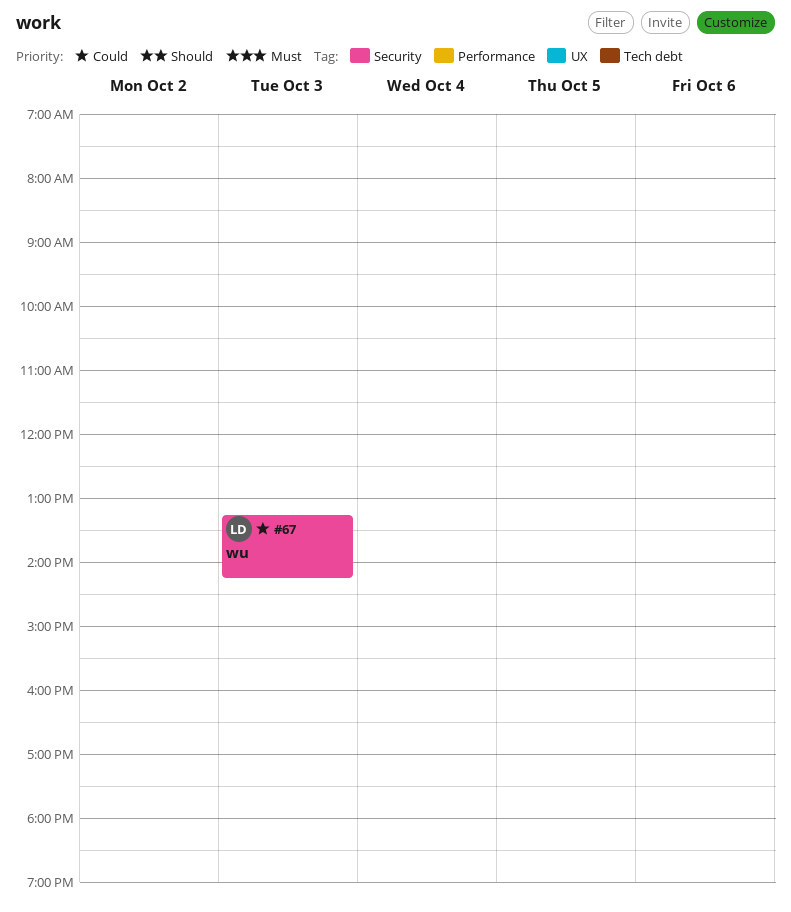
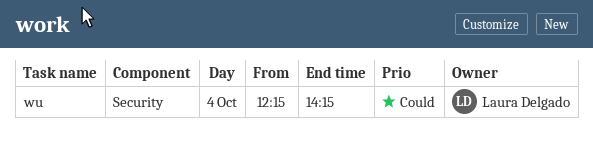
wu, day: Oct 3 -> Oct 4
wu, begins: 13:15 -> 12:15

